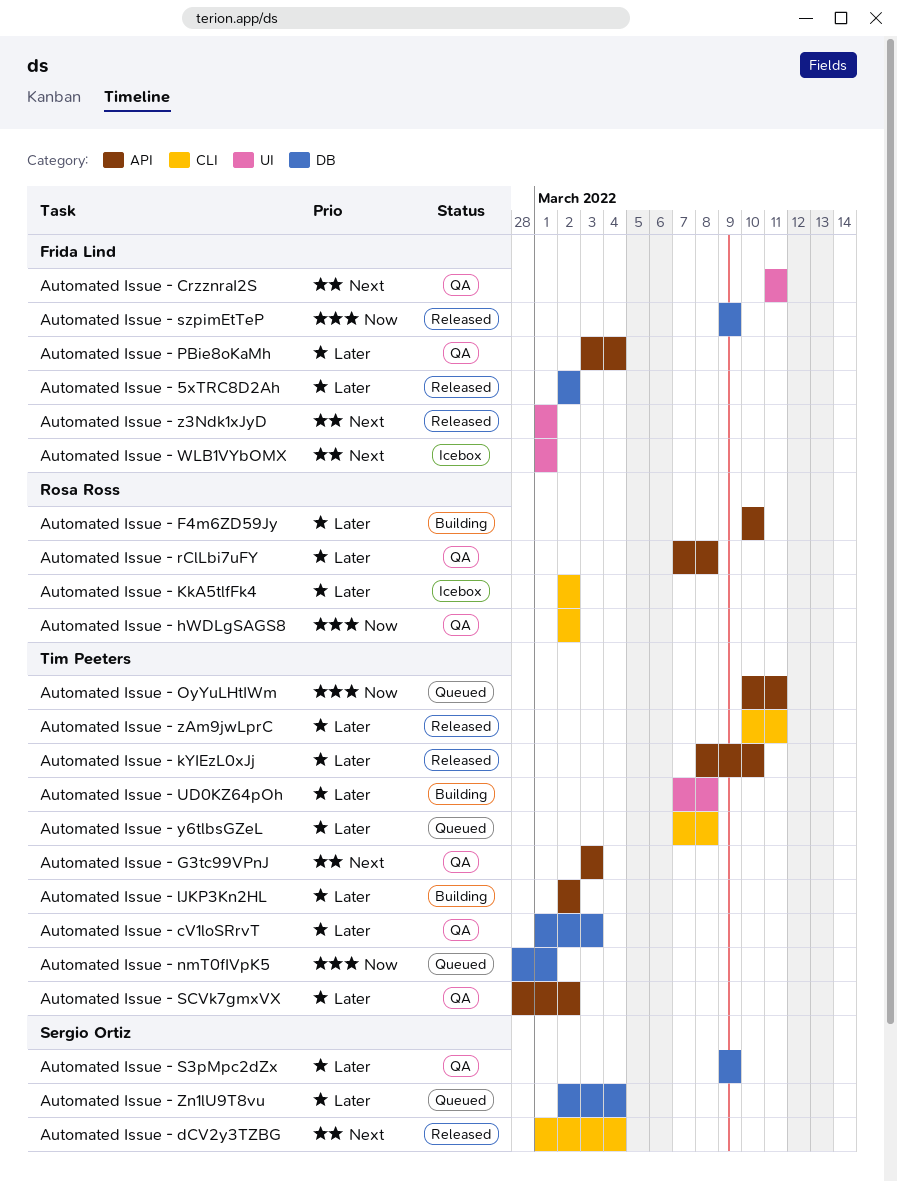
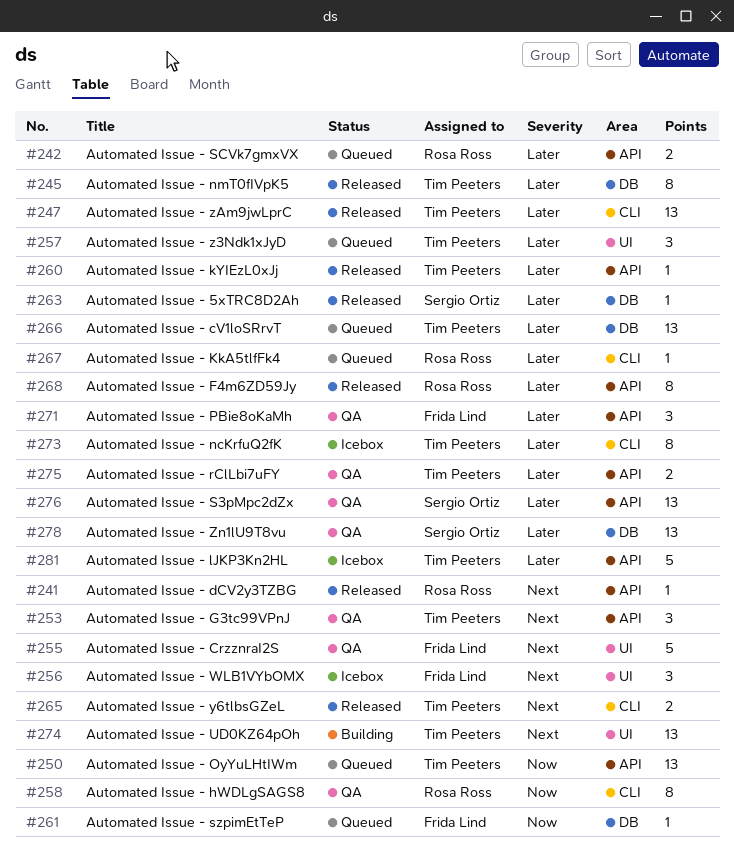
Automated Issue - 5xTRC8D2Ah, owner: Frida Lind -> Sergio Ortiz
Automated Issue - cV1loSRrvT, status: QA -> Queued
Automated Issue - dCV2y3TZBG, owner: Sergio Ortiz -> Rosa Ross
Automated Issue - dCV2y3TZBG, label: CLI -> API
Automated Issue - F4m6ZD59Jy, status: Building -> Released
Automated Issue - KkA5tlfFk4, status: Icebox -> Queued
Automated Issue - lJKP3Kn2HL, status: Building -> Icebox
Automated Issue - ncKrfuQ2fK: none -> present
Automated Issue - nmT0fIVpK5, status: Queued -> Released
Automated Issue - nmT0fIVpK5, priority: Now -> Later
Automated Issue - rClLbi7uFY, owner: Rosa Ross -> Tim Peeters
Automated Issue - S3pMpc2dZx, label: DB -> API
Automated Issue - SCVk7gmxVX, status: QA -> Queued
Automated Issue - SCVk7gmxVX, owner: Tim Peeters -> Rosa Ross
Automated Issue - szpimEtTeP, status: Released -> Queued
Automated Issue - UD0KZ64pOh, priority: Later -> Next
Automated Issue - y6tlbsGZeL, status: Queued -> Released
Automated Issue - y6tlbsGZeL, priority: Later -> Next
Automated Issue - z3Ndk1xJyD, status: Released -> Queued
Automated Issue - z3Ndk1xJyD, owner: Frida Lind -> Tim Peeters
Automated Issue - z3Ndk1xJyD, priority: Next -> Later
Automated Issue - Zn1lU9T8vu, status: Queued -> QA

